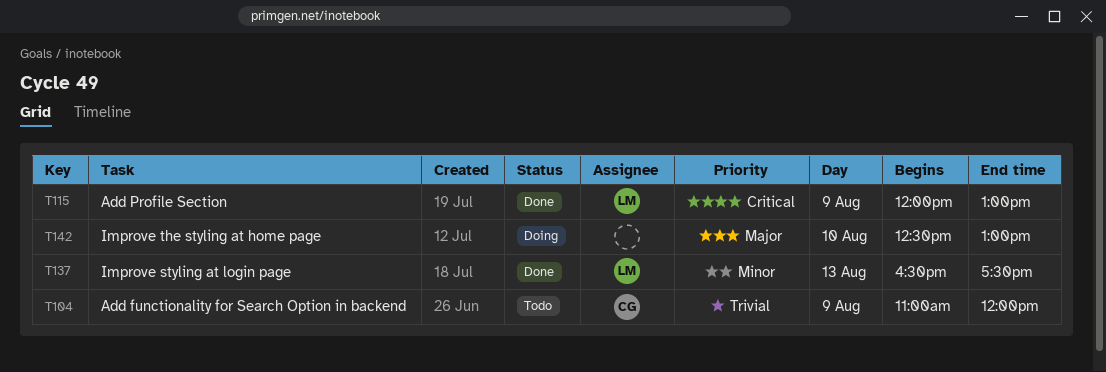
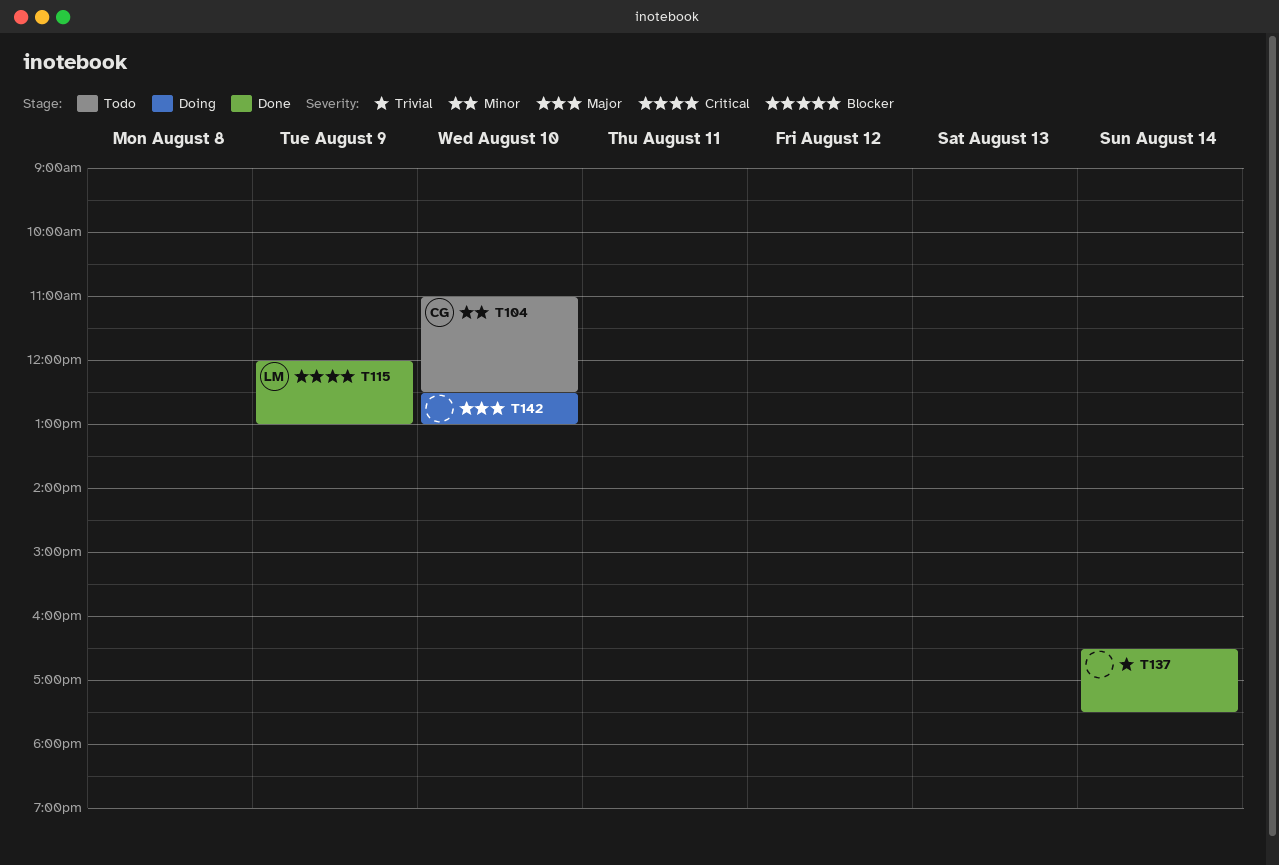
T104, priority: Trivial -> Minor
T104, day: Aug 9 -> Aug 10
T104, ends: 12:00 -> 12:30
T137, owner: LM -> none
T137, priority: Minor -> Trivial
T137, day: Aug 13 -> Aug 14

